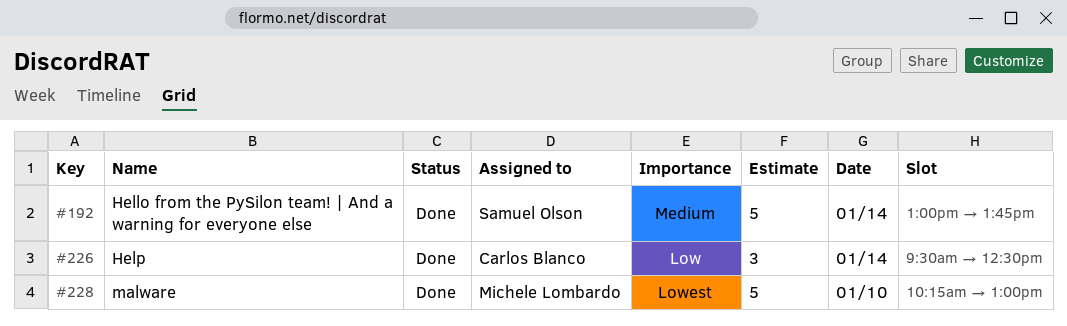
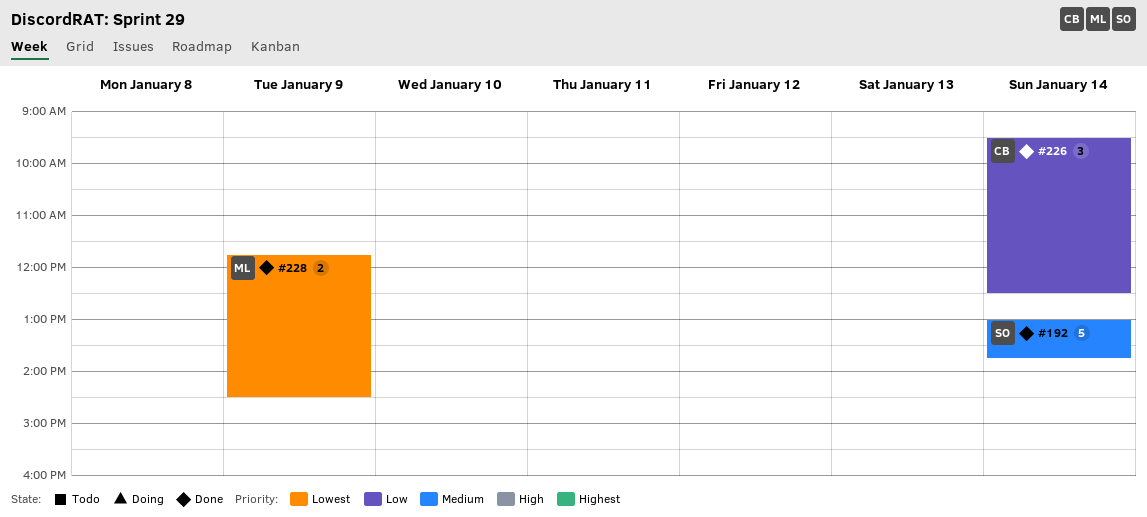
#228, estimate: 5 -> 2
#228, day: Jan 10 -> Jan 9
#228, begins: 10:15 -> 11:45
#228, ends: 13:00 -> 14:30

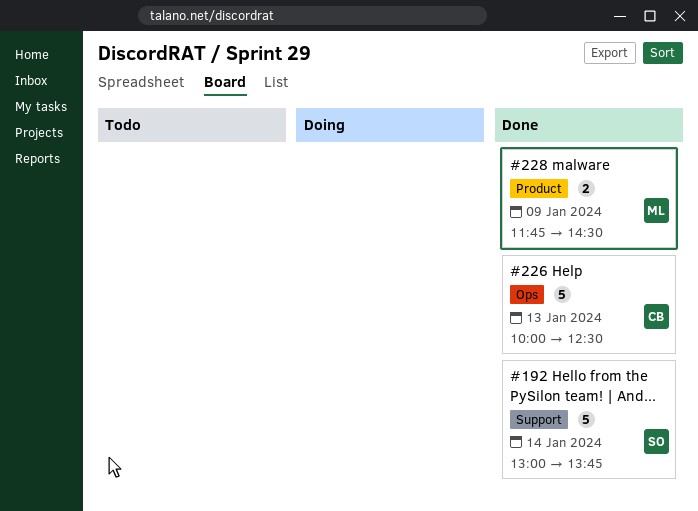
#226, estimate: 3 -> 5
#226, day: Jan 14 -> Jan 13
#226, begins: 09:30 -> 10:00

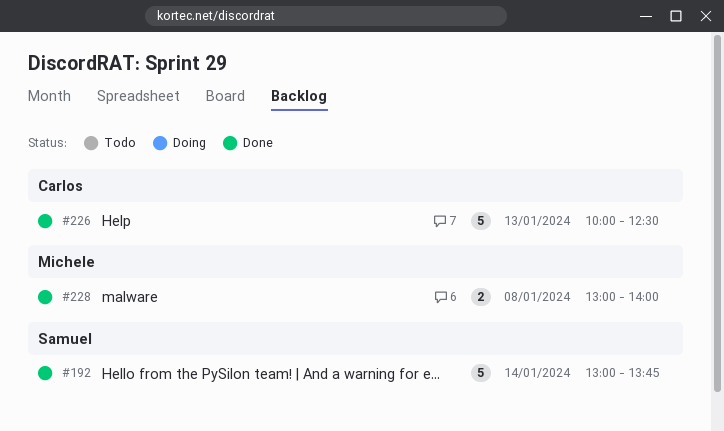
#228, day: Jan 9 -> Jan 8
#228, begins: 11:45 -> 13:00
#228, ends: 14:30 -> 14:00

